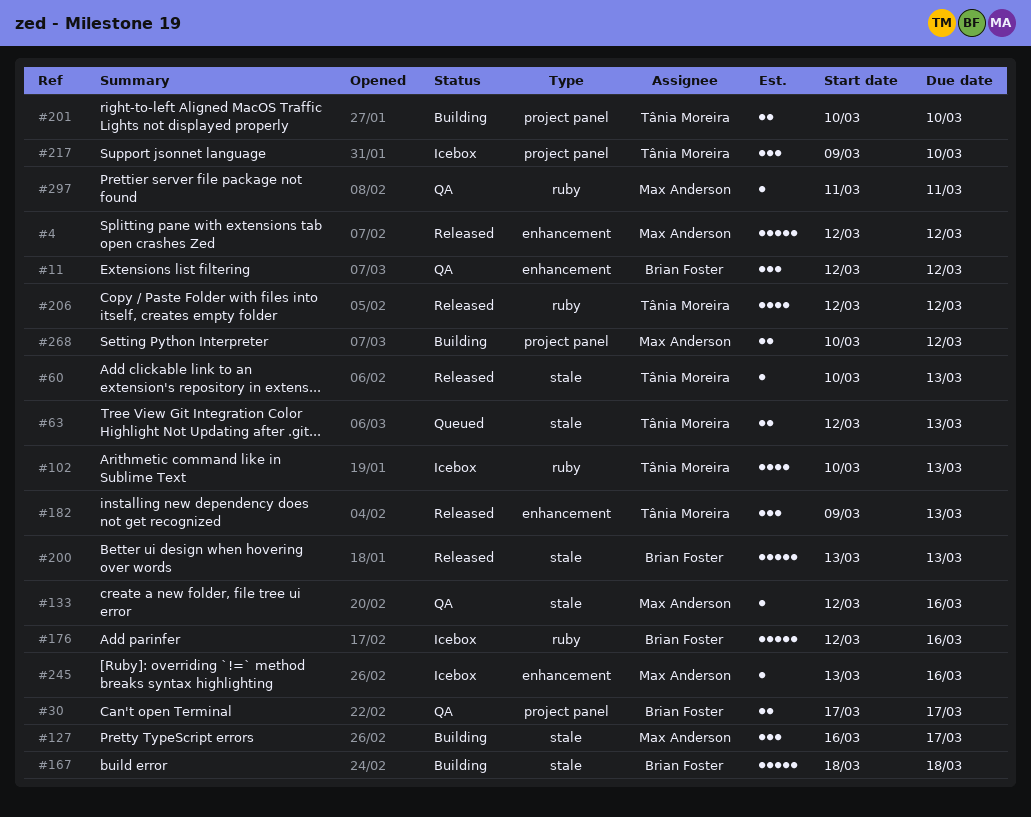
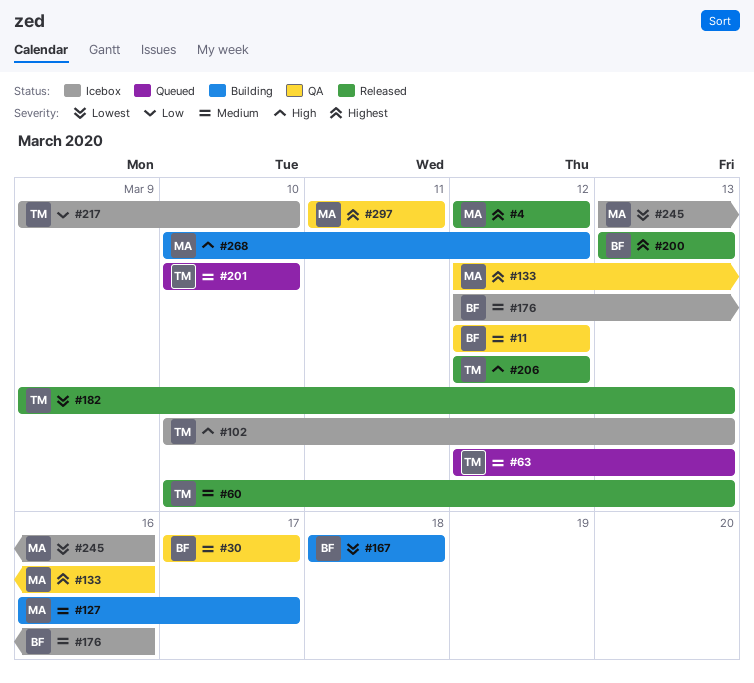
#201, status: Building -> Queued

